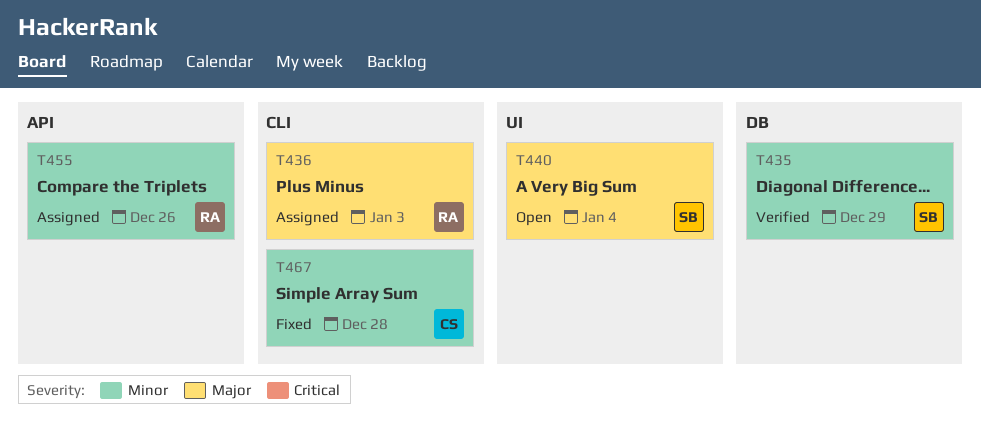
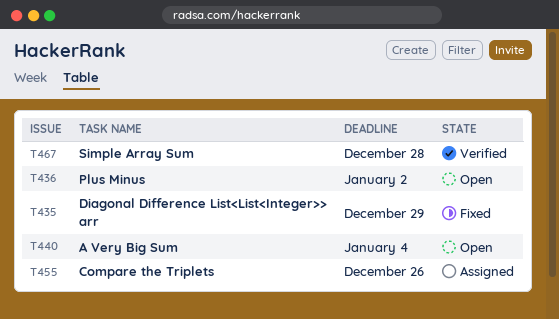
T435, status: Verified -> Fixed
T436, status: Assigned -> Open
T436, due: Jan 3 -> Jan 2
T467, status: Fixed -> Verified

